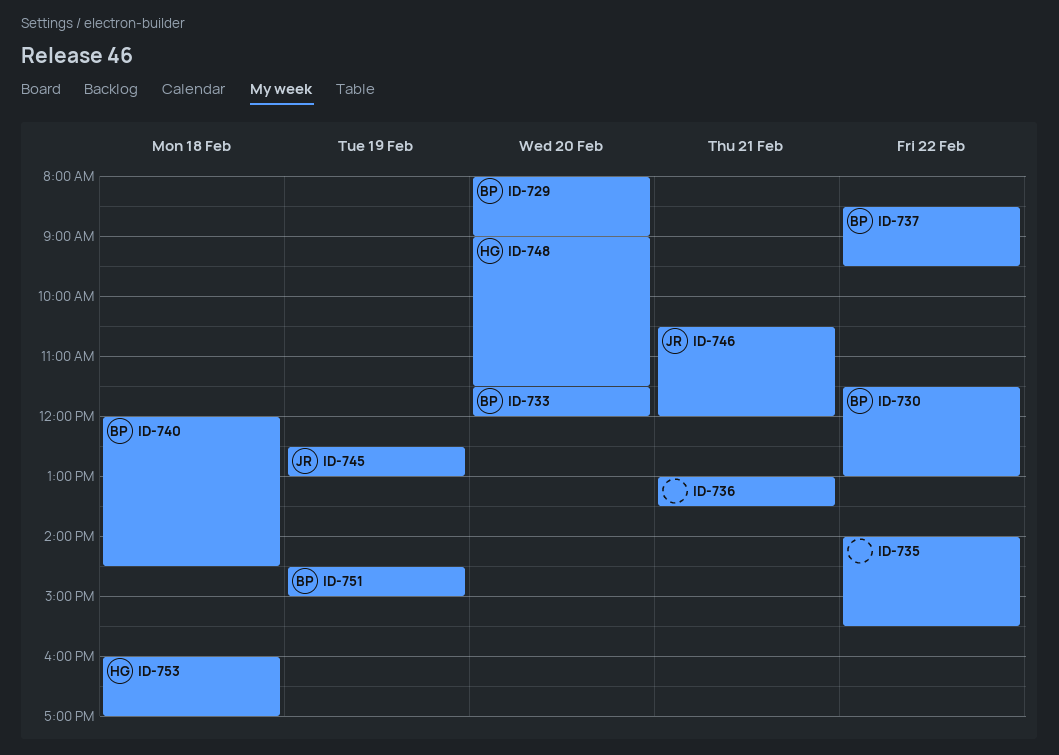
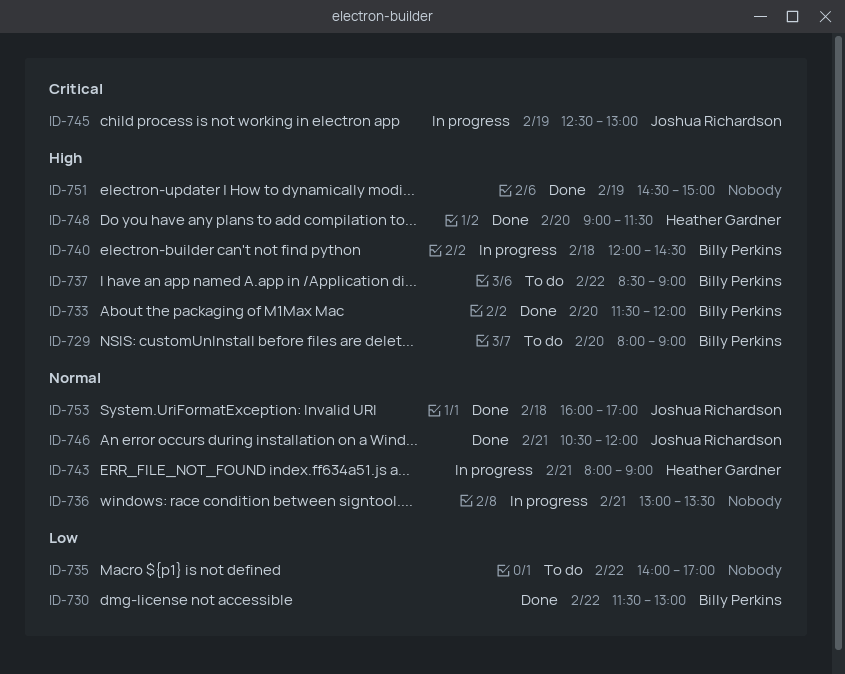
ID-735, ends: 15:30 -> 17:00
ID-737, ends: 09:30 -> 09:00
ID-743: none -> present
ID-751, owner: Billy Perkins -> none
ID-753, owner: Heather Gardner -> Joshua Richardson

